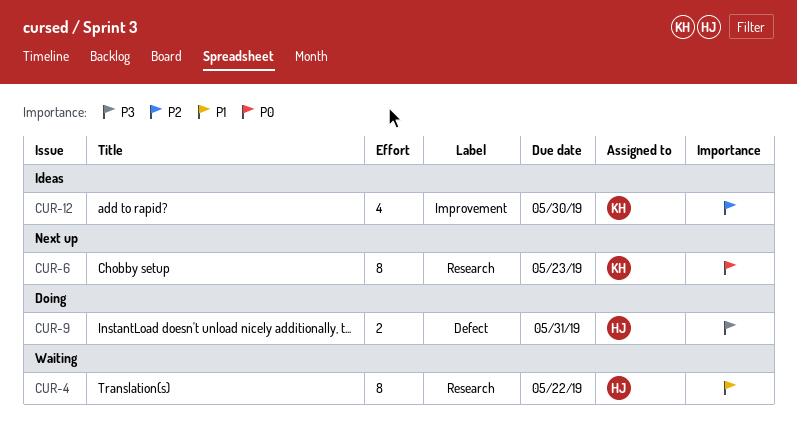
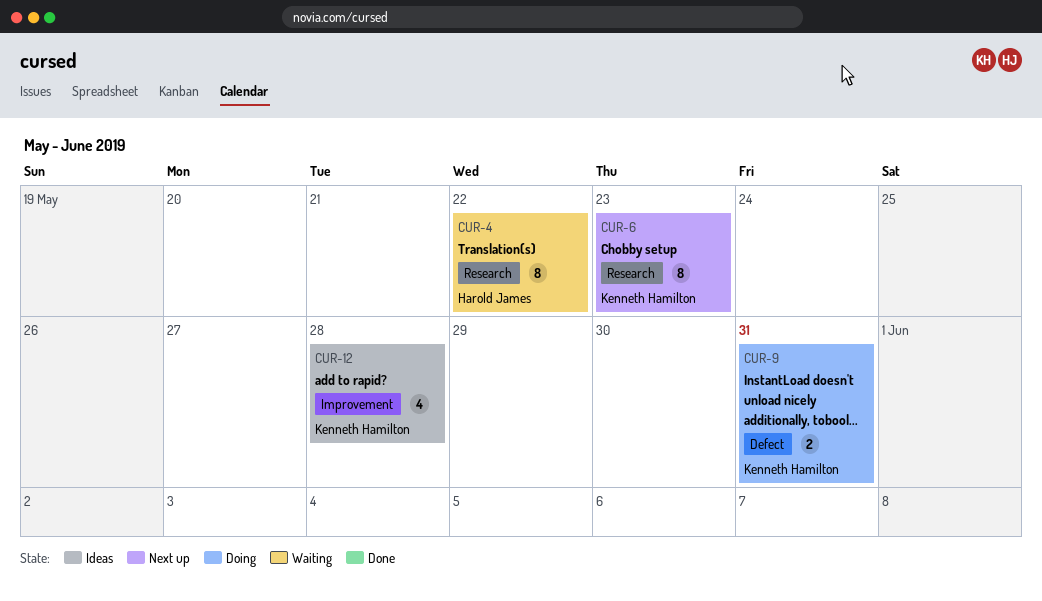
CUR-9, owner: Harold James -> Kenneth Hamilton
CUR-12, due: May 30 -> May 28

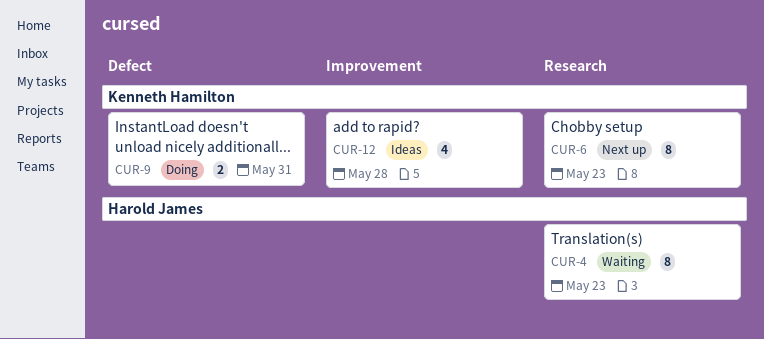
CUR-4, due: May 22 -> May 23

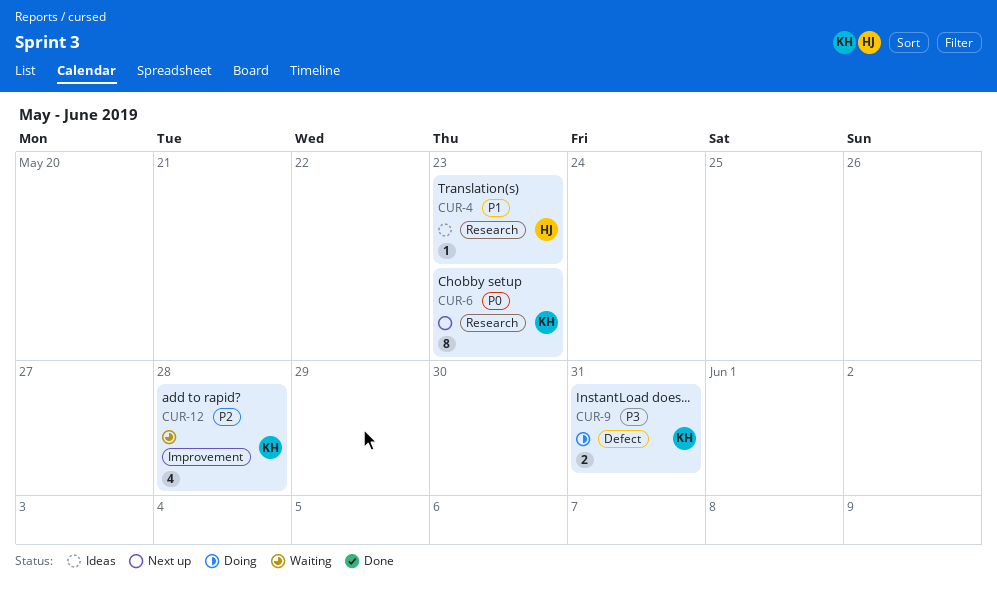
CUR-4, status: Waiting -> Ideas
CUR-4, estimate: 8 -> 1
CUR-12, status: Ideas -> Waiting

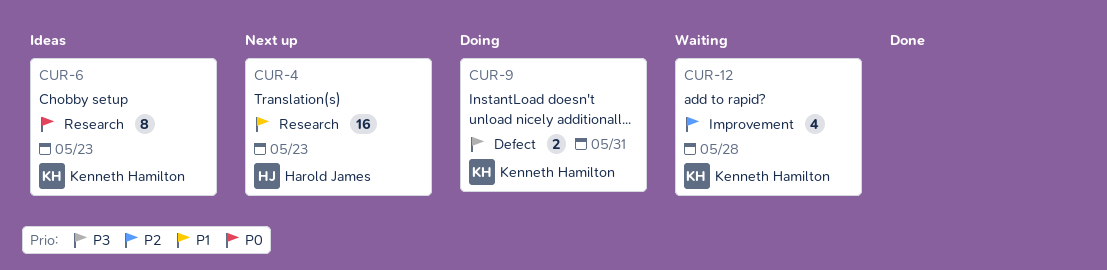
CUR-4, status: Ideas -> Next up
CUR-4, estimate: 1 -> 16
CUR-6, status: Next up -> Ideas

